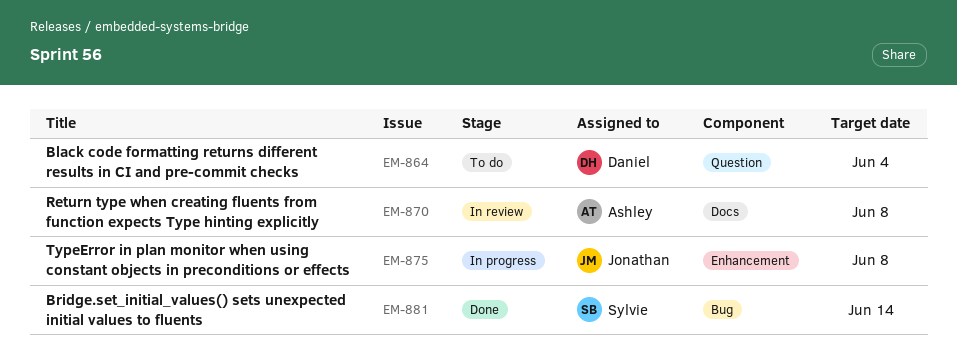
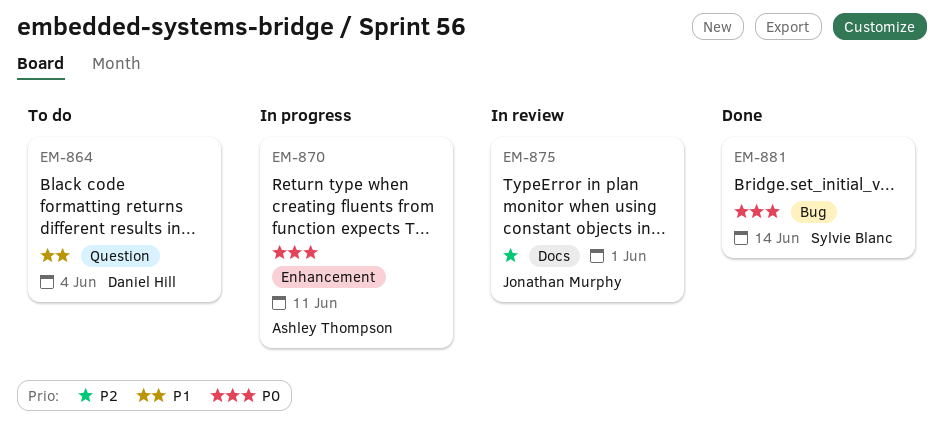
EM-870, status: In review -> In progress
EM-870, label: Docs -> Enhancement
EM-870, due: Jun 8 -> Jun 11
EM-875, status: In progress -> In review
EM-875, label: Enhancement -> Docs
EM-875, due: Jun 8 -> Jun 1

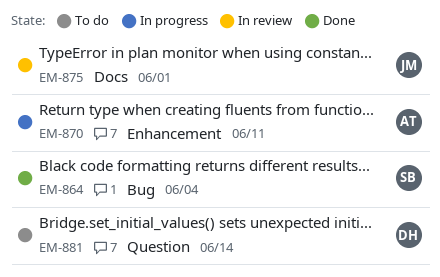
EM-864, status: To do -> Done
EM-864, owner: Daniel Hill -> Sylvie Blanc
EM-864, label: Question -> Bug
EM-881, status: Done -> To do
EM-881, owner: Sylvie Blanc -> Daniel Hill
EM-881, label: Bug -> Question

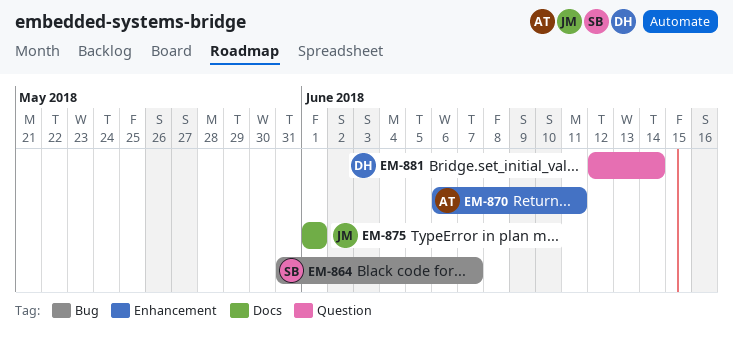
EM-864, due: Jun 4 -> Jun 7

